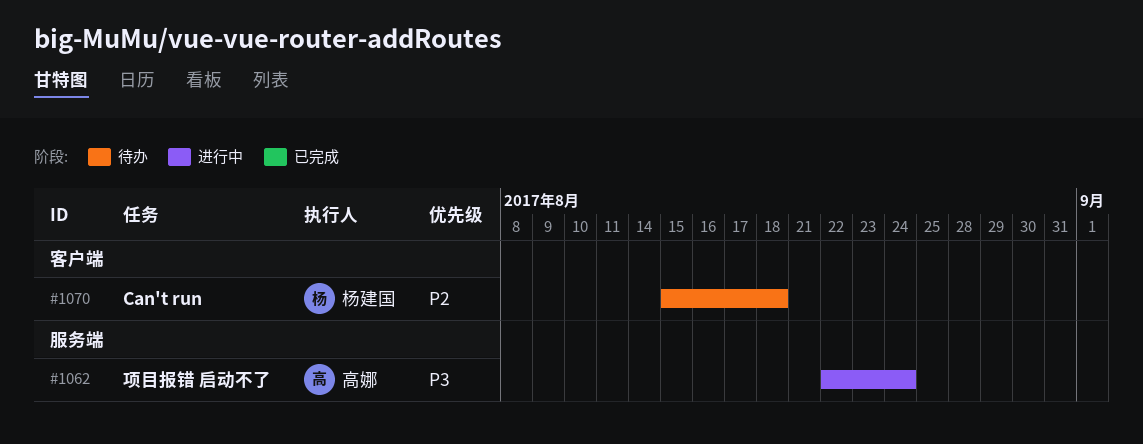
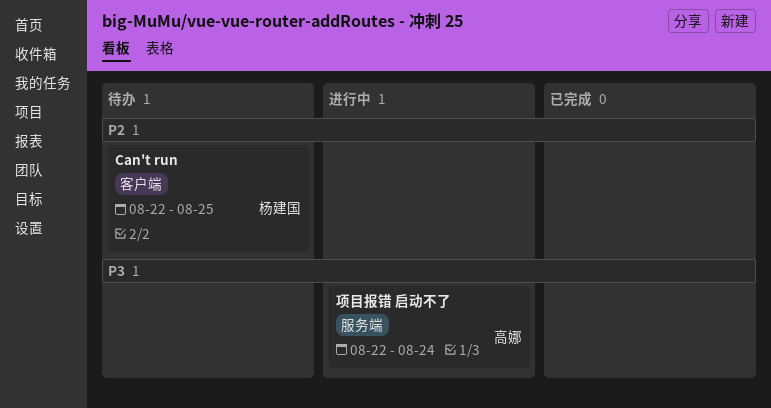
Can't run, start: Aug 15 -> Aug 22
Can't run, due: Aug 18 -> Aug 25

